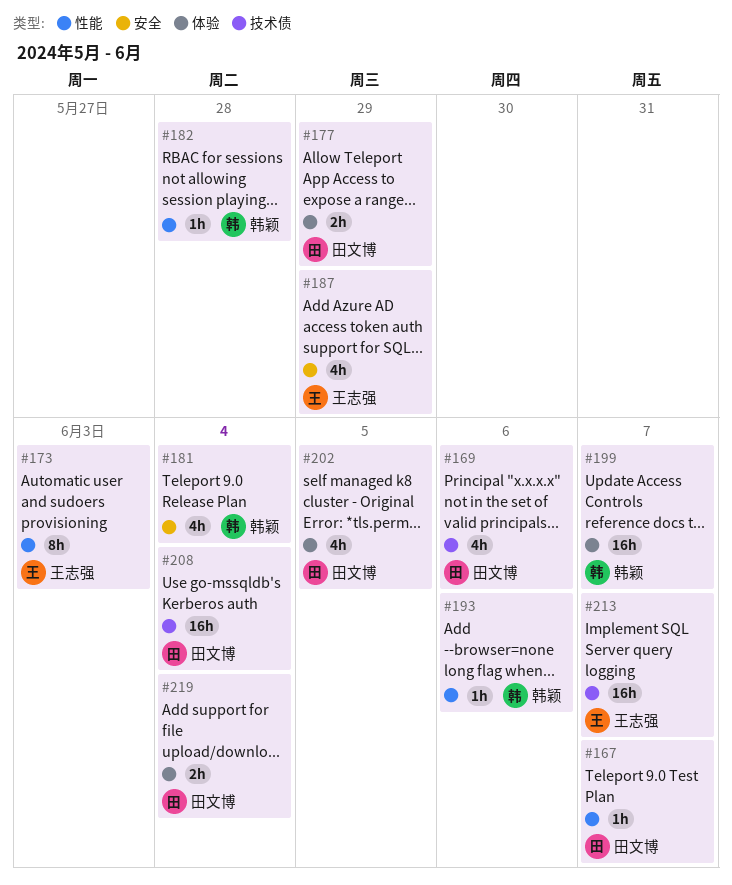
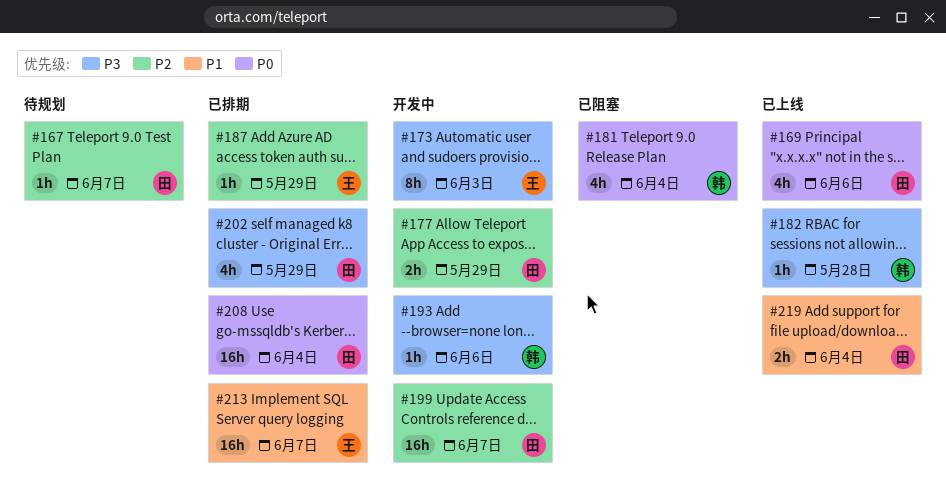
#187, estimate: 4h -> 1h
#199, owner: 韩颖 -> 田文博
#202, due: Jun 5 -> May 29

